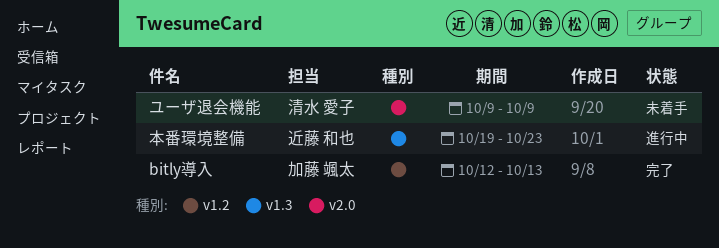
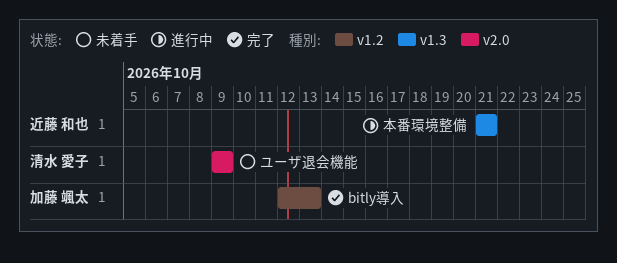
本番環境整備, start: Oct 19 -> Oct 21
本番環境整備, due: Oct 23 -> Oct 21

